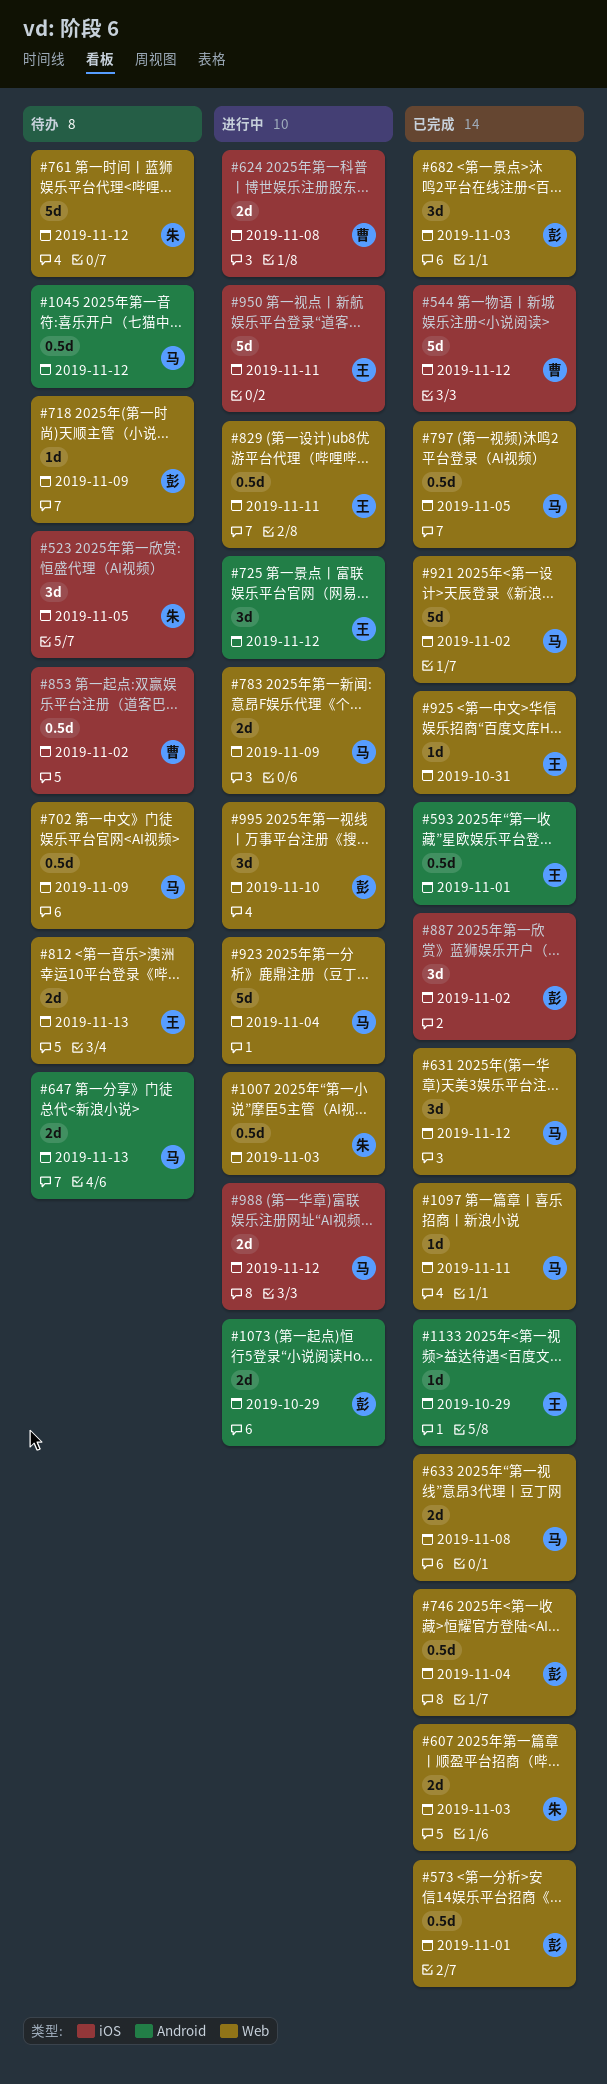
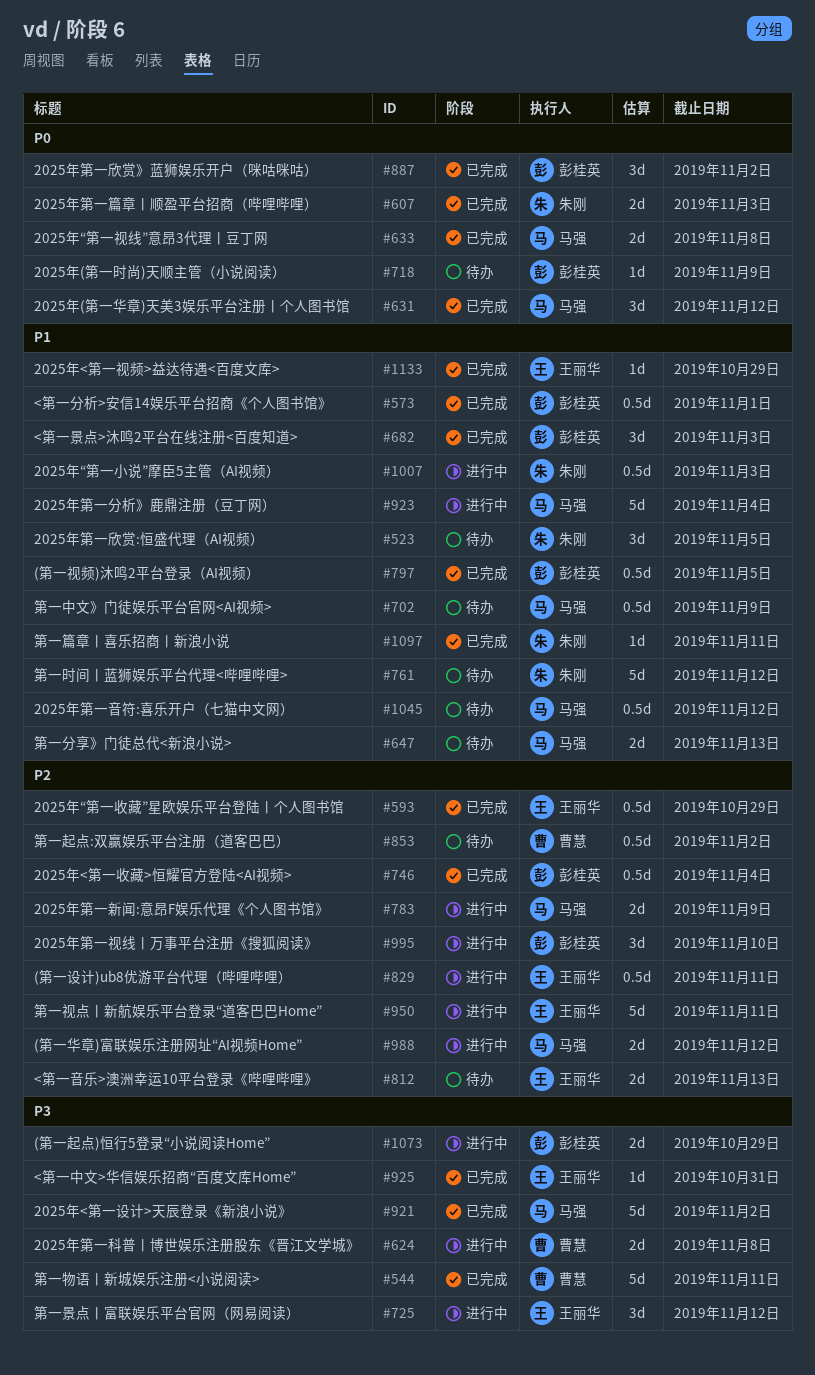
#544, due: Nov 12 -> Nov 11
#593, due: Nov 1 -> Oct 29
#797, owner: 马强 -> 彭桂英
#1097, owner: 马强 -> 朱刚

